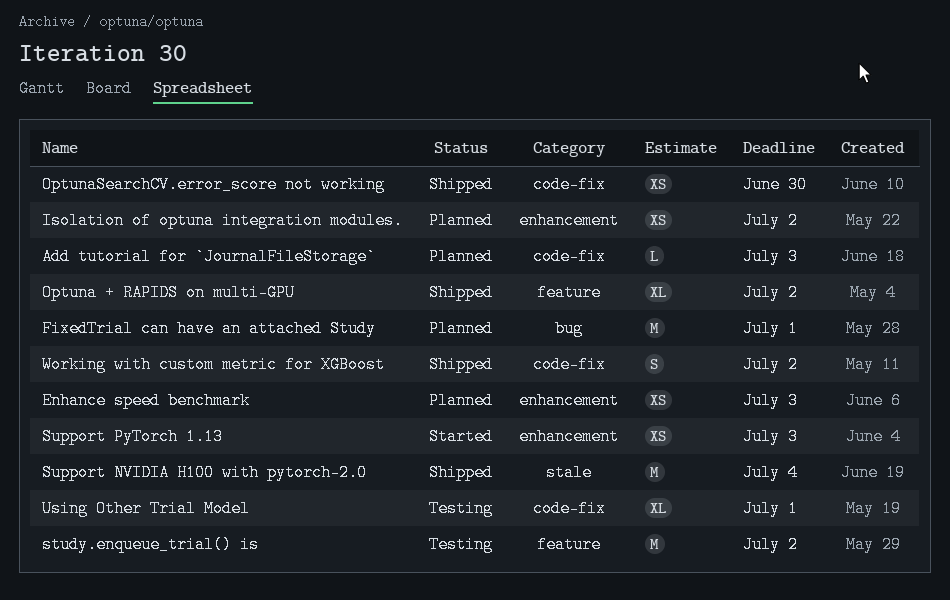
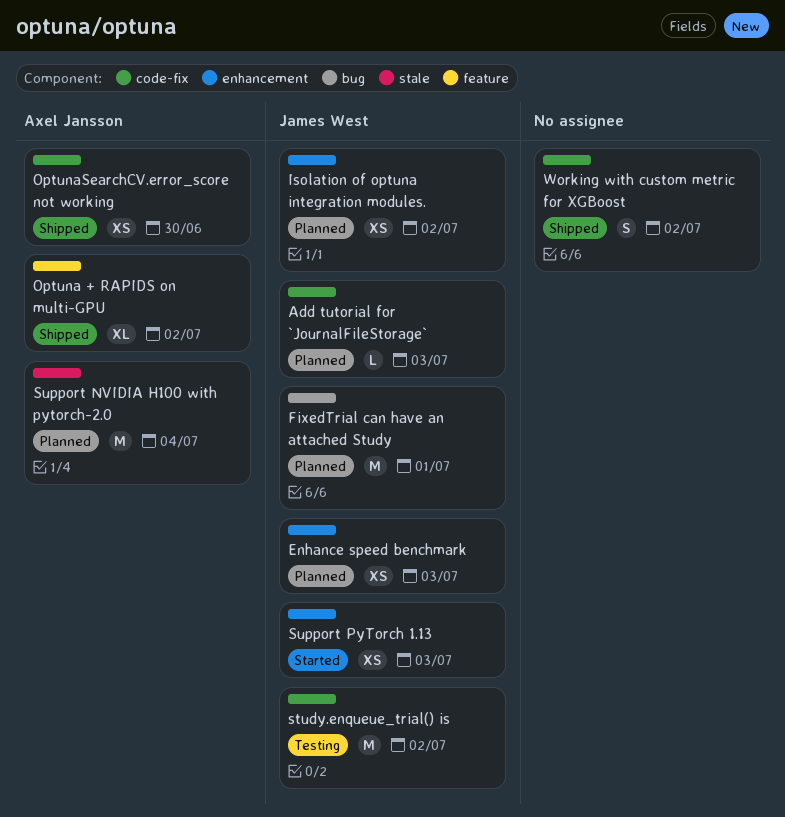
study.enqueue_trial() is, label: feature -> code-fix
Support NVIDIA H100 with pytorch-2.0, status: Shipped -> Planned
Using Other Trial Model: present -> none

